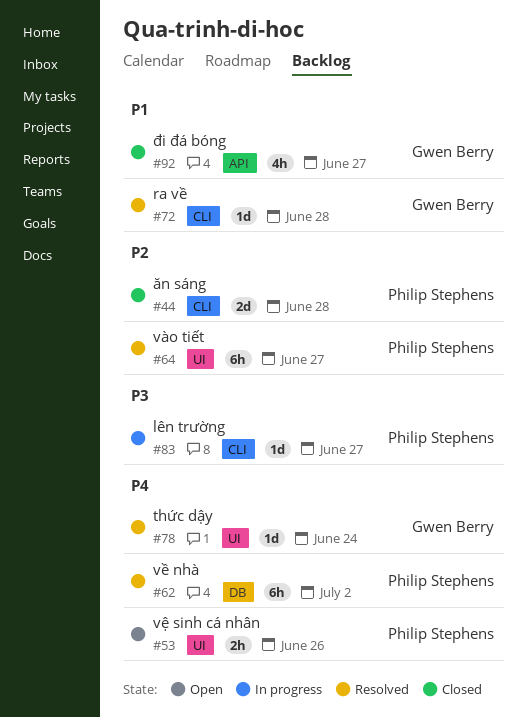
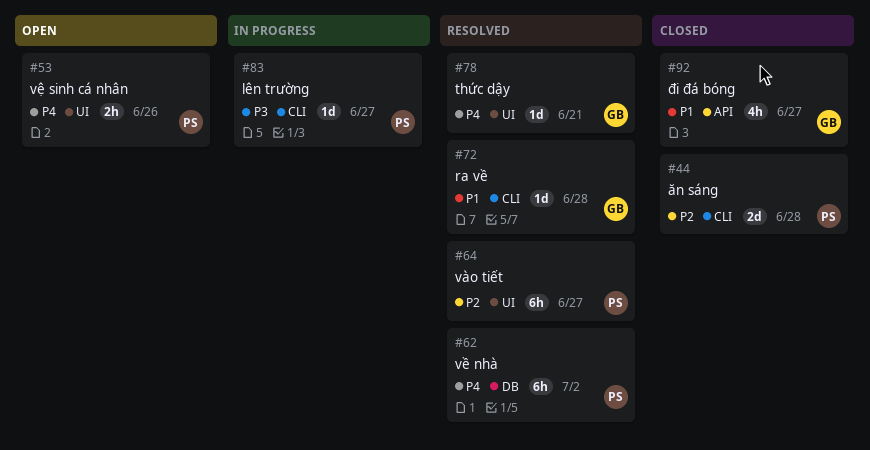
#78, due: Jun 24 -> Jun 21

